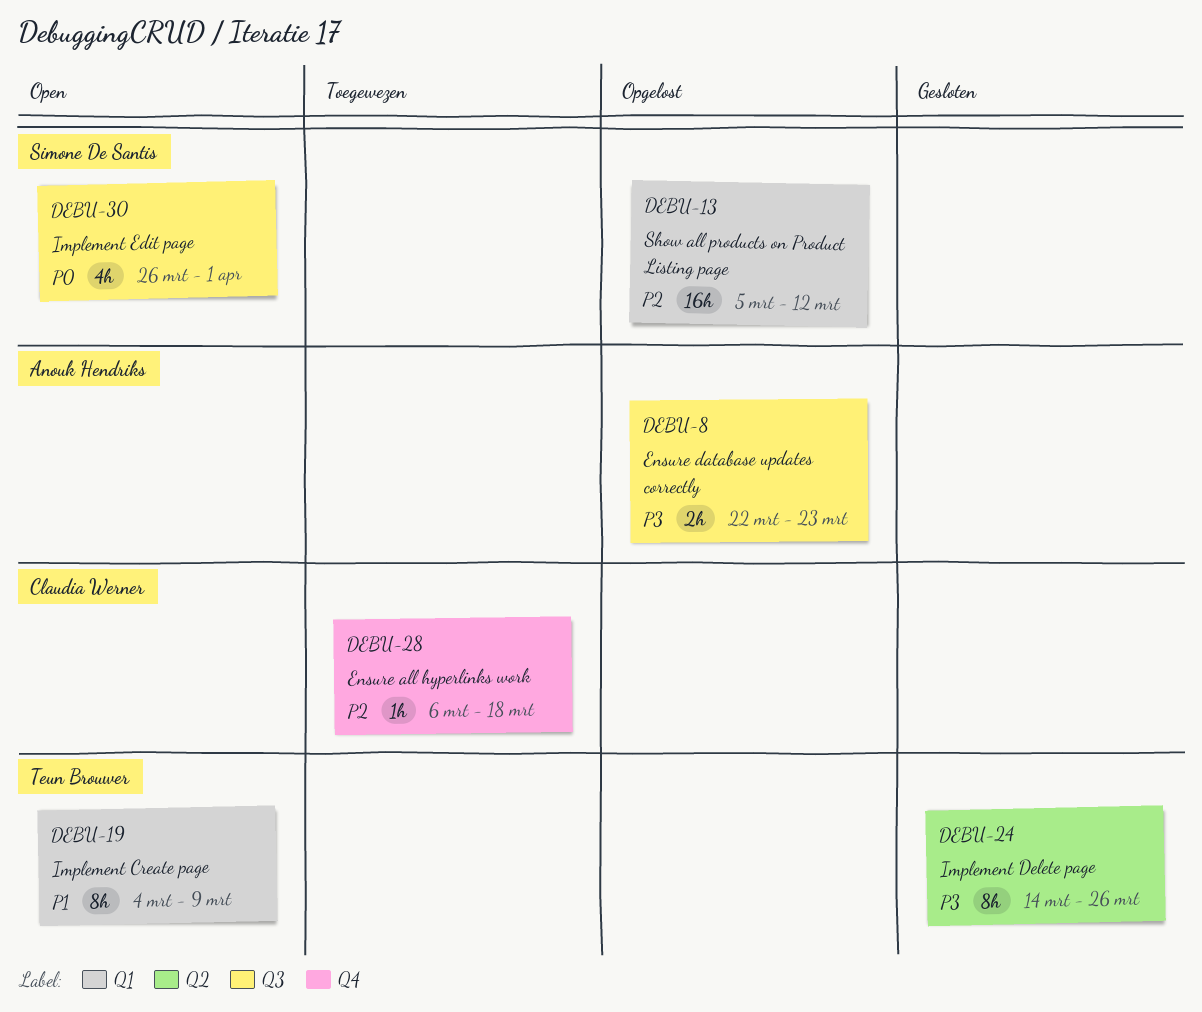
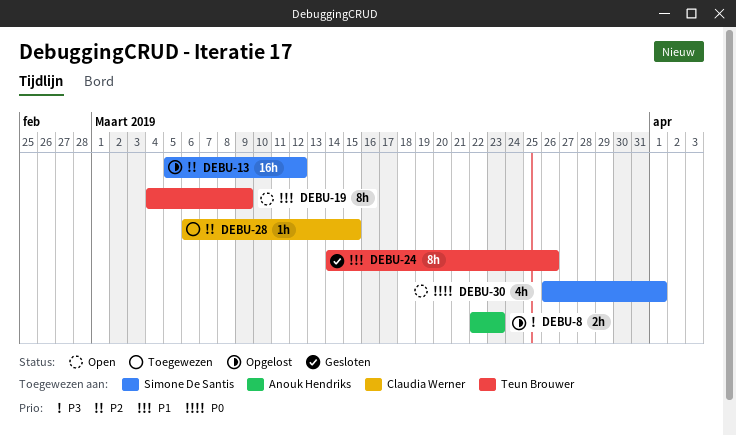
DEBU-24, priority: P3 -> P1
DEBU-28, due: Mar 18 -> Mar 15

